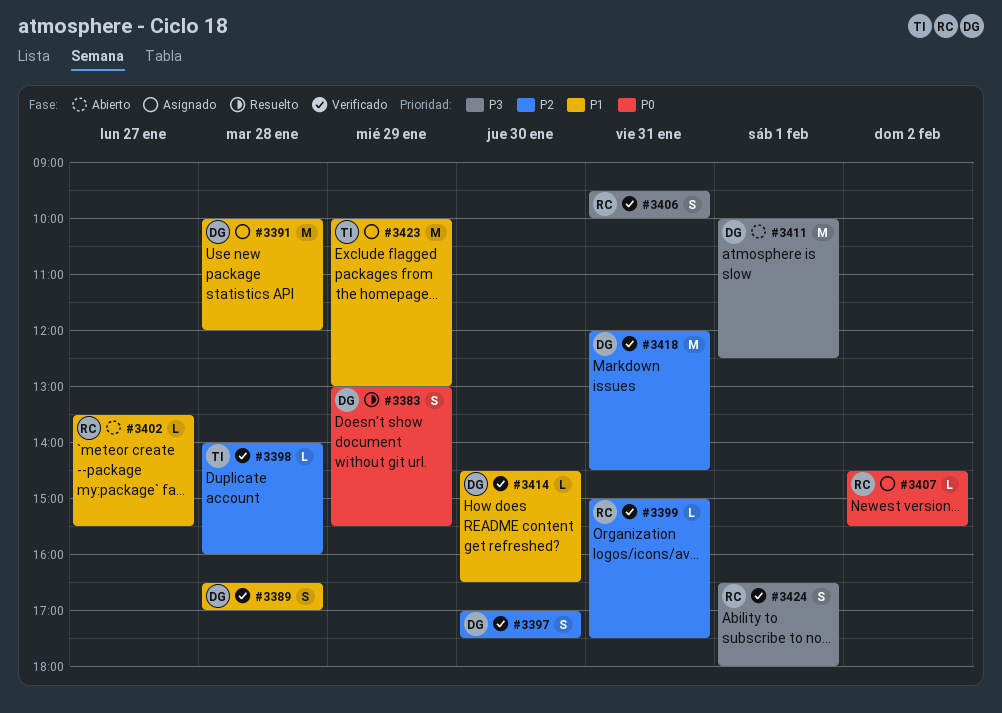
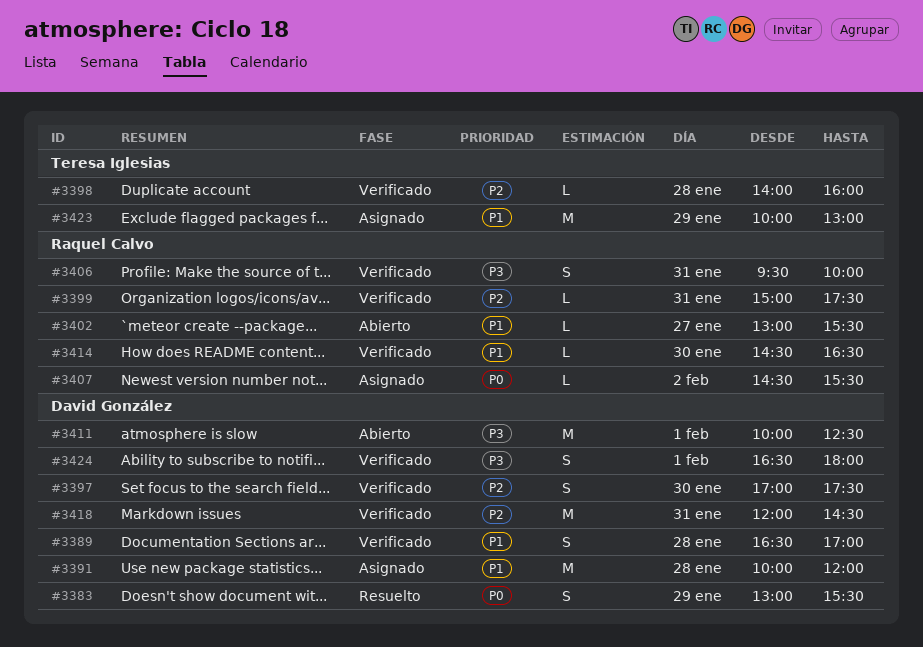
#3402, begins: 13:30 -> 13:00
#3414, owner: David González -> Raquel Calvo
#3424, owner: Raquel Calvo -> David González

